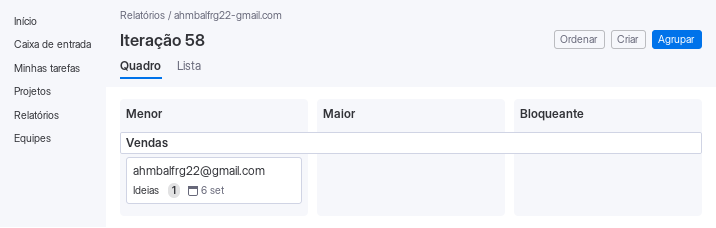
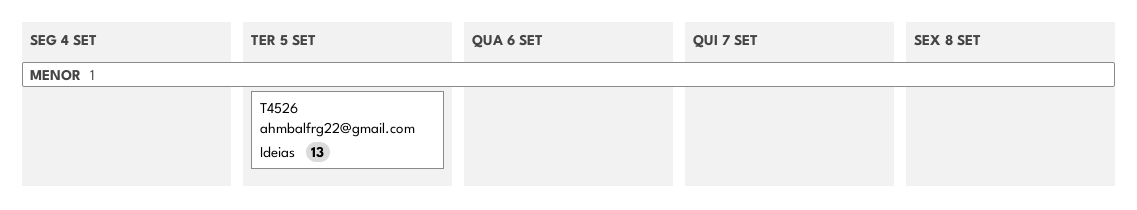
ahmbalfrg22@gmail.com, estimate: 1 -> 13
ahmbalfrg22@gmail.com, due: Sep 6 -> Sep 5

